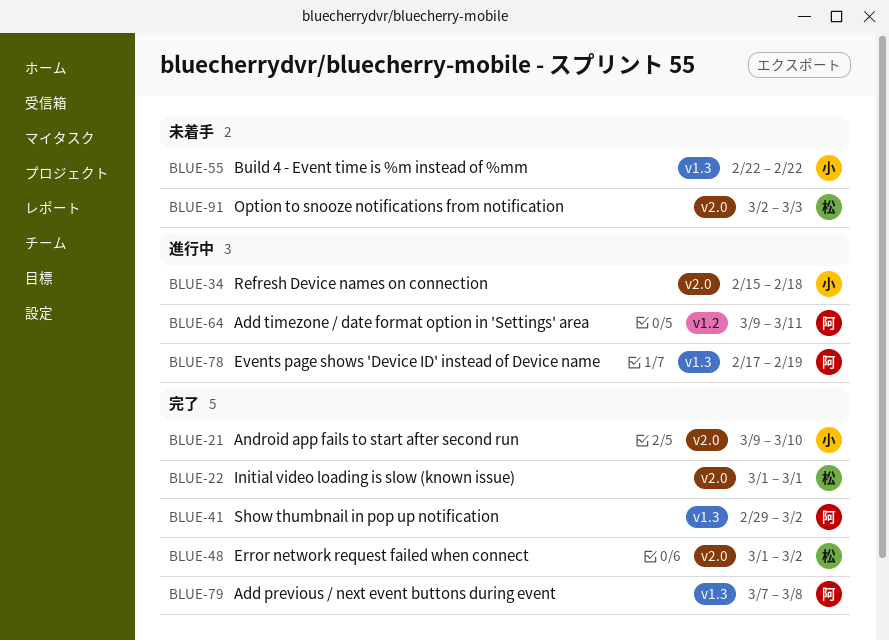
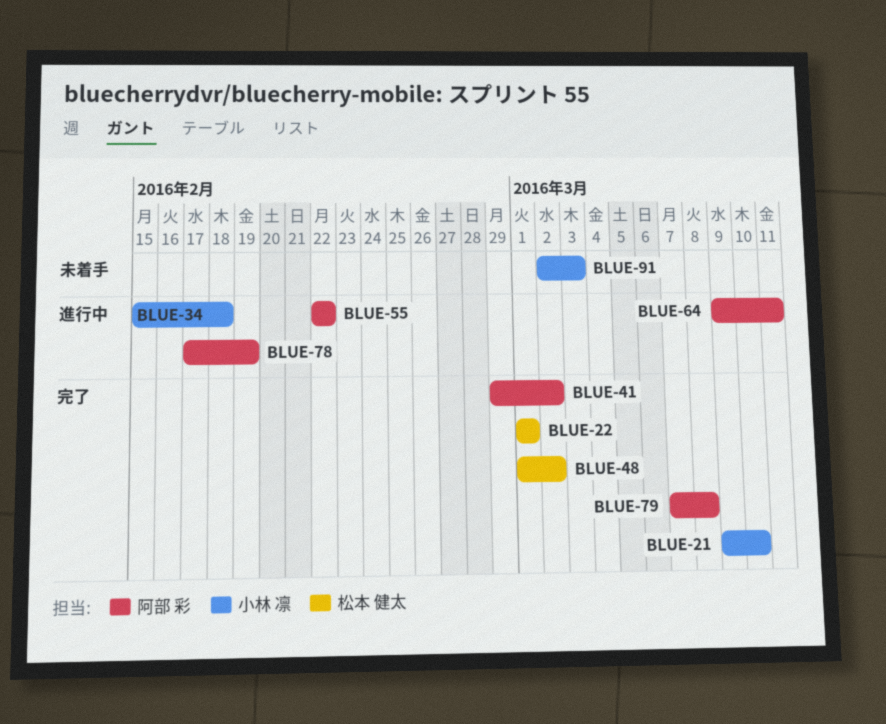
BLUE-55, status: 未着手 -> 進行中
BLUE-55, owner: 小林 凛 -> 阿部 彩
BLUE-91, owner: 松本 健太 -> 小林 凛

